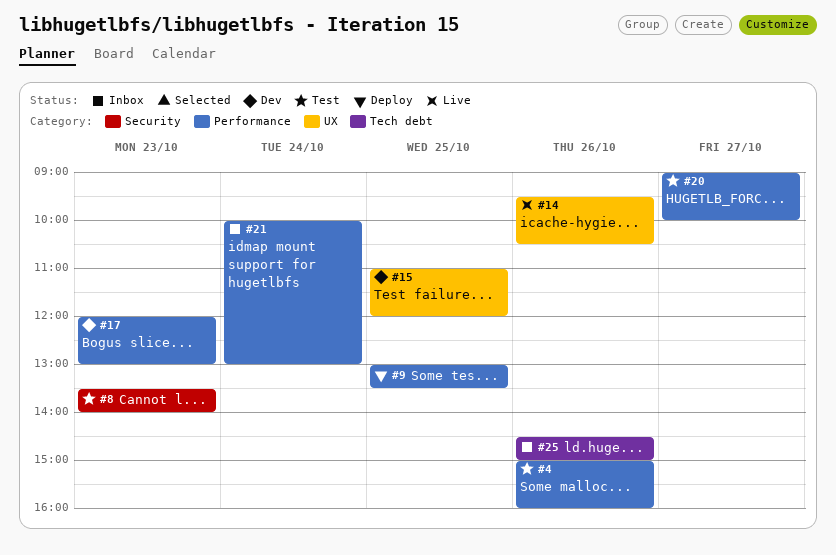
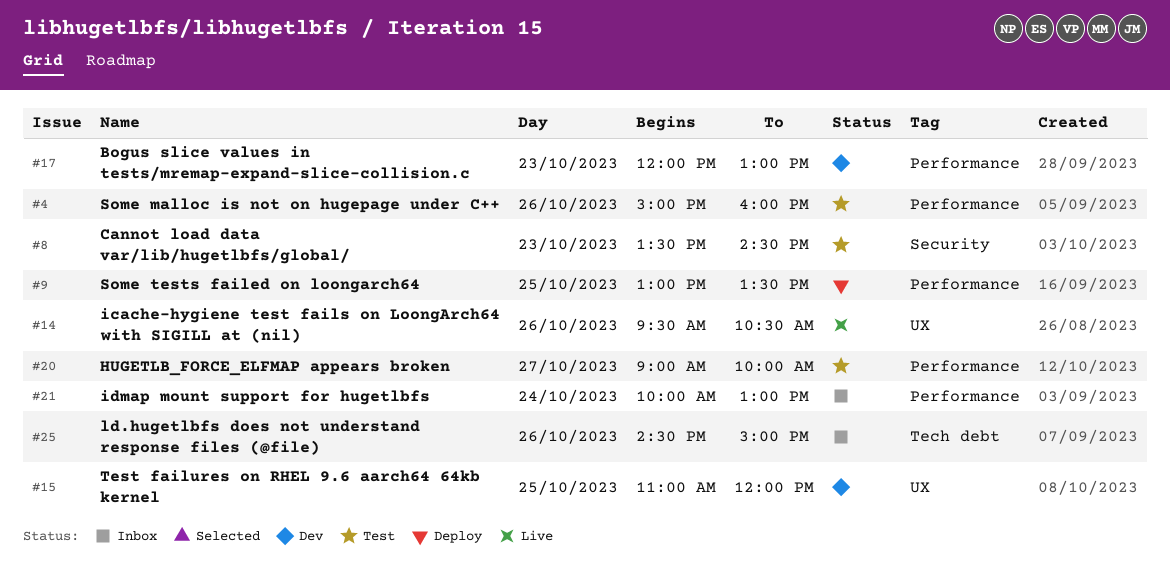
#8, ends: 14:00 -> 14:30

